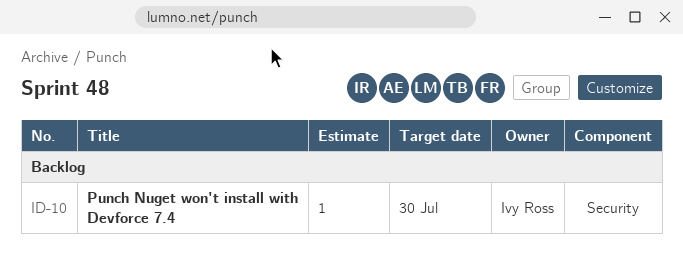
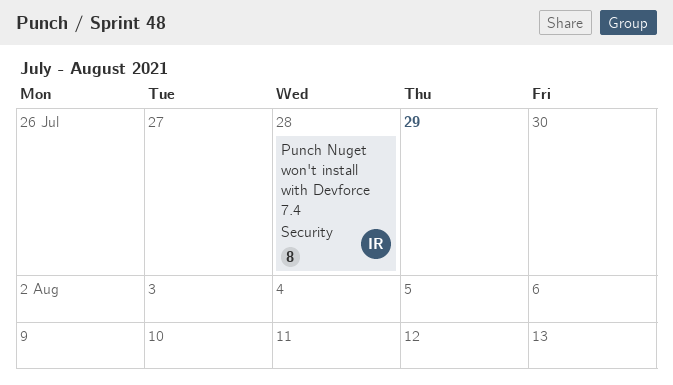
Punch Nuget won't install with Devforce 7.4, estimate: 1 -> 8
Punch Nuget won't install with Devforce 7.4, due: Jul 30 -> Jul 28

